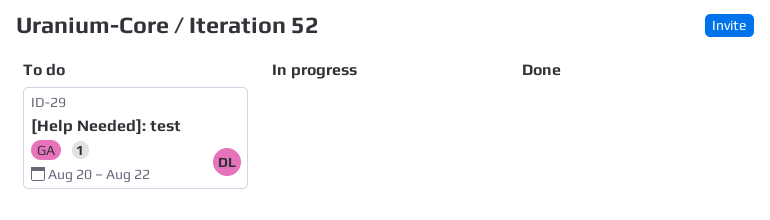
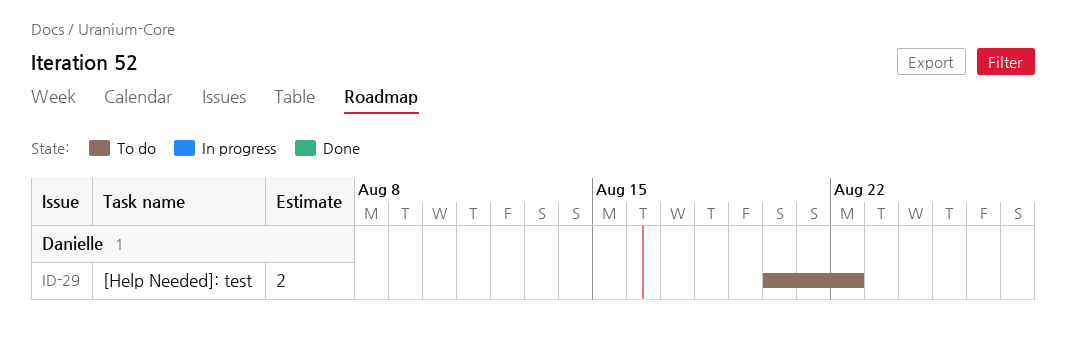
ID-29, estimate: 1 -> 2

